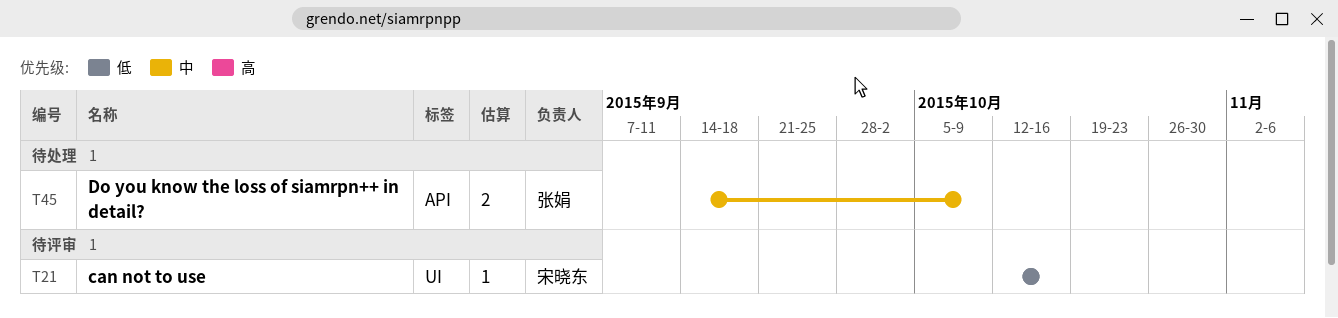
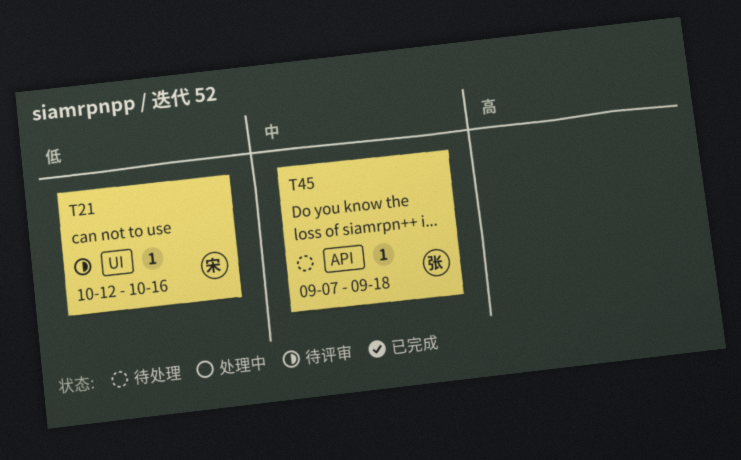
T45, estimate: 2 -> 1
T45, start: Sep 14 -> Sep 7
T45, due: Oct 9 -> Sep 18

